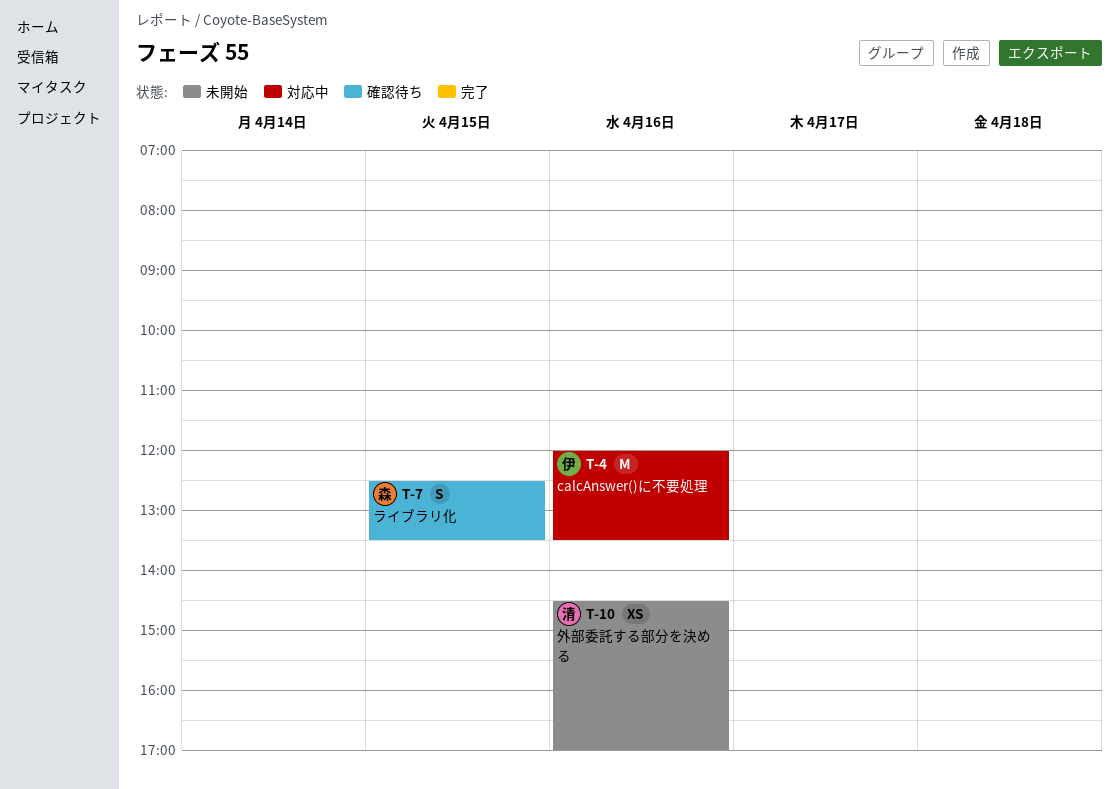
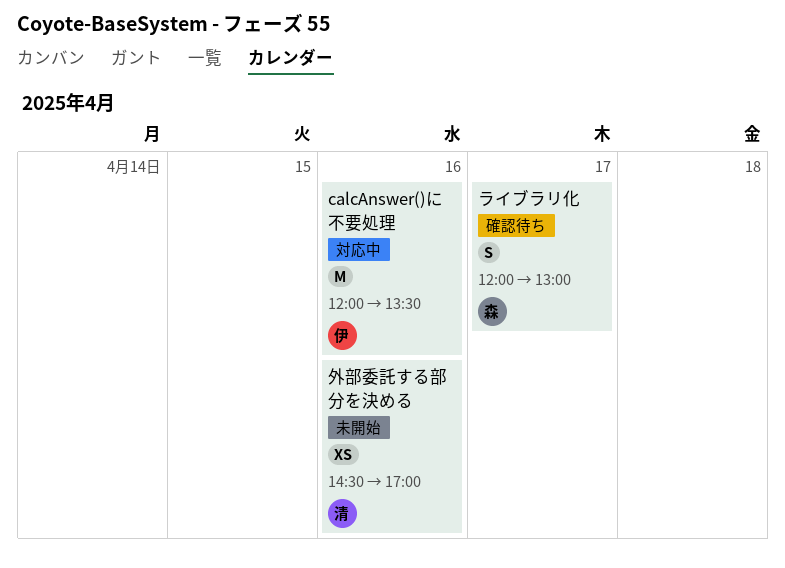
ライブラリ化, day: Apr 15 -> Apr 17
ライブラリ化, begins: 12:30 -> 12:00
ライブラリ化, ends: 13:30 -> 13:00

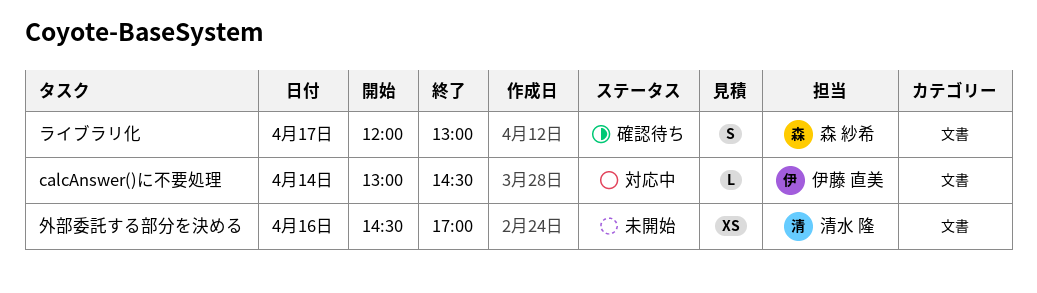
calcAnswer()に不要処理, estimate: M -> L
calcAnswer()に不要処理, day: Apr 16 -> Apr 14
calcAnswer()に不要処理, begins: 12:00 -> 13:00
calcAnswer()に不要処理, ends: 13:30 -> 14:30

